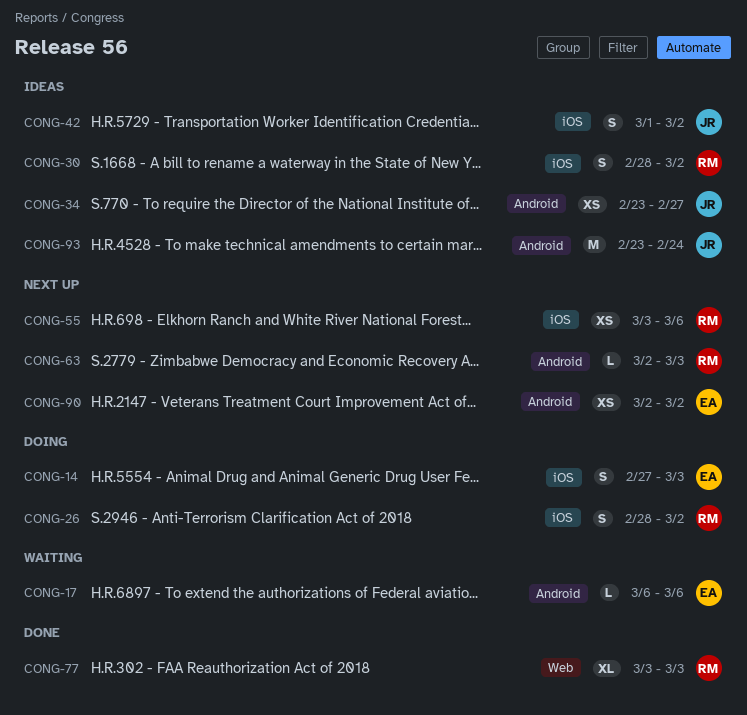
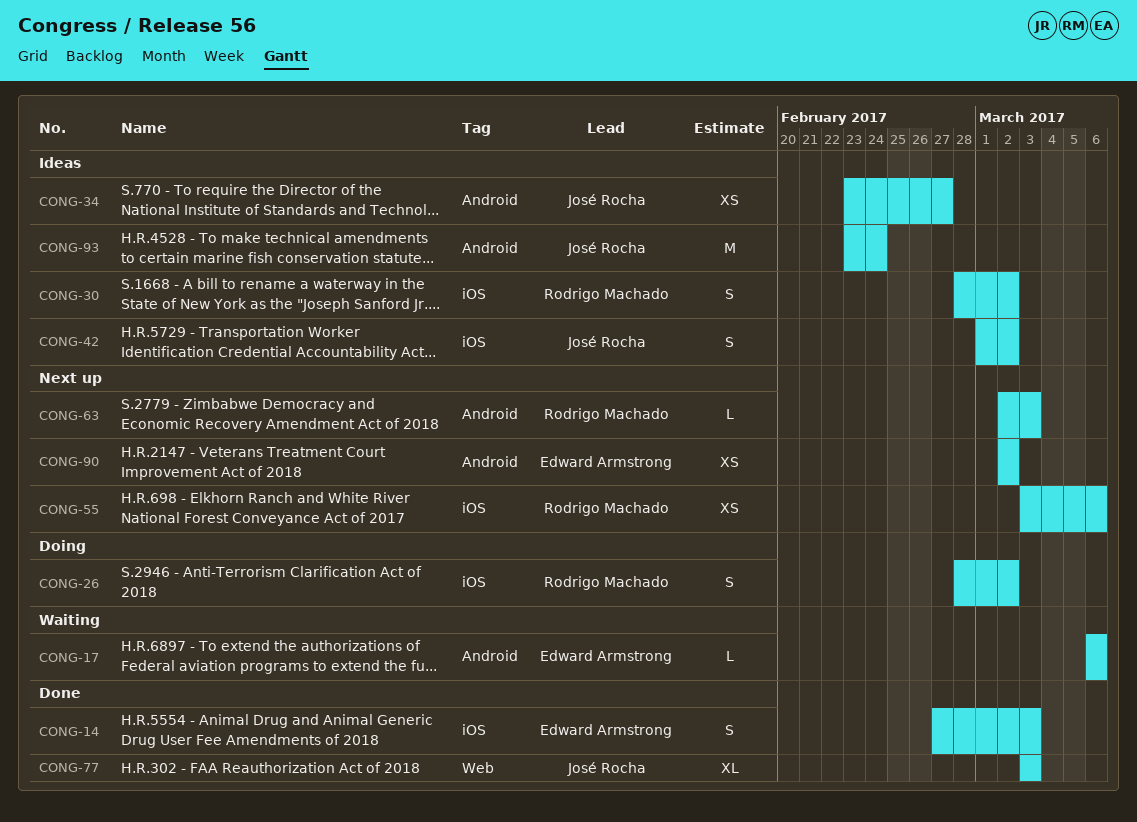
CONG-14, status: Doing -> Done
CONG-77, owner: Rodrigo Machado -> José Rocha

